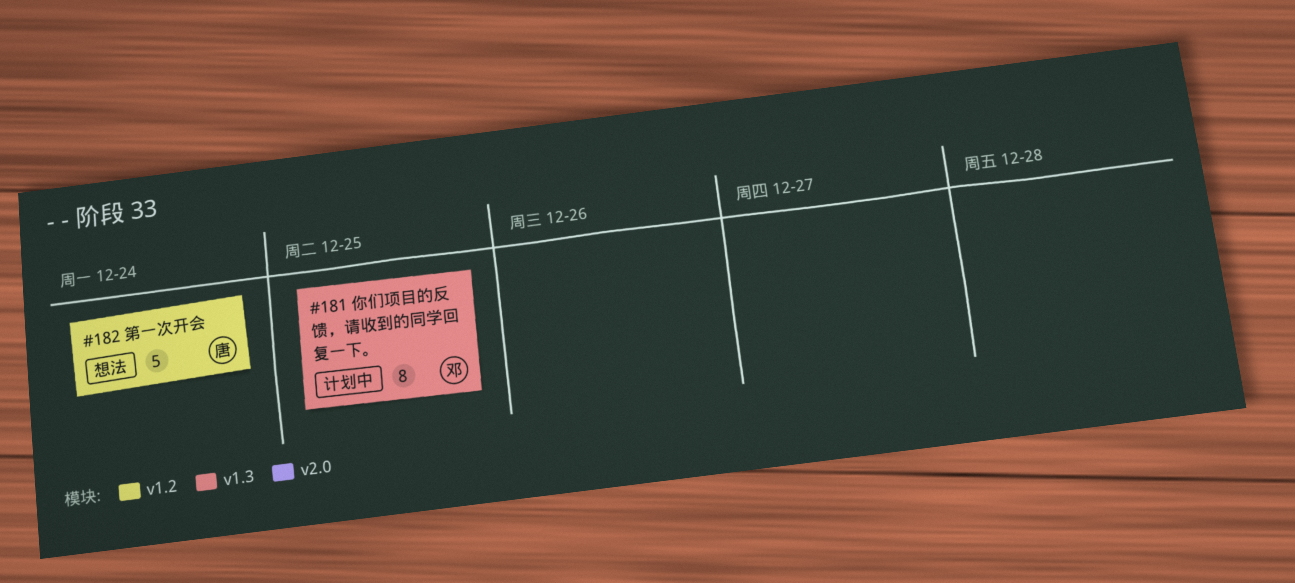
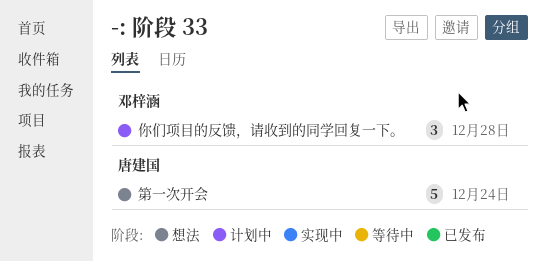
你们项目的反馈，请收到的同学回复一下。, estimate: 8 -> 3
你们项目的反馈，请收到的同学回复一下。, due: Dec 25 -> Dec 28

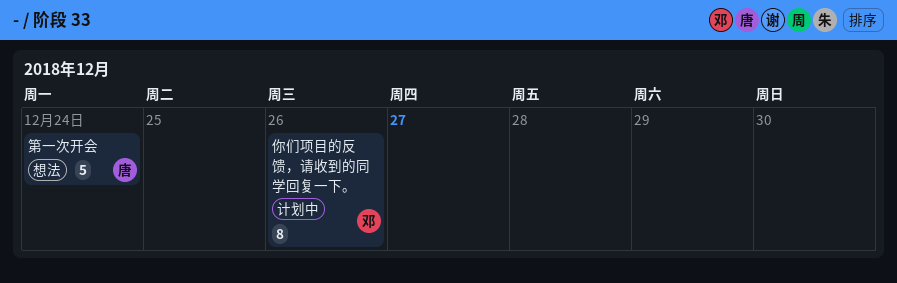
你们项目的反馈，请收到的同学回复一下。, estimate: 3 -> 8
你们项目的反馈，请收到的同学回复一下。, due: Dec 28 -> Dec 26

